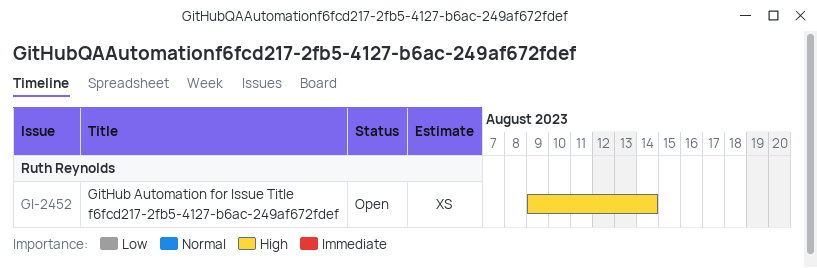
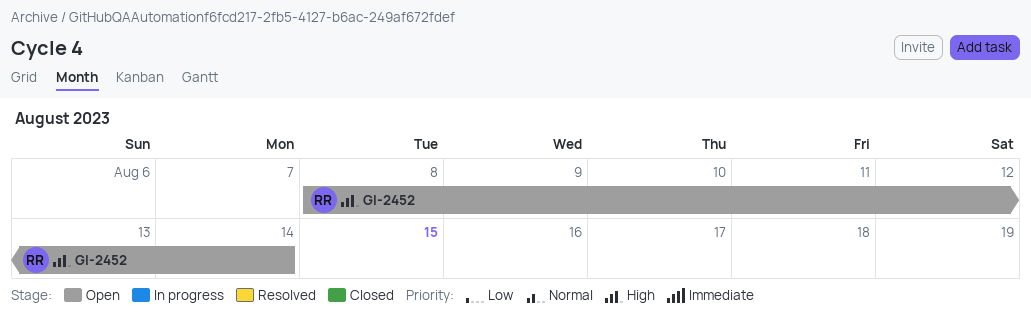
GI-2452, start: Aug 9 -> Aug 8

